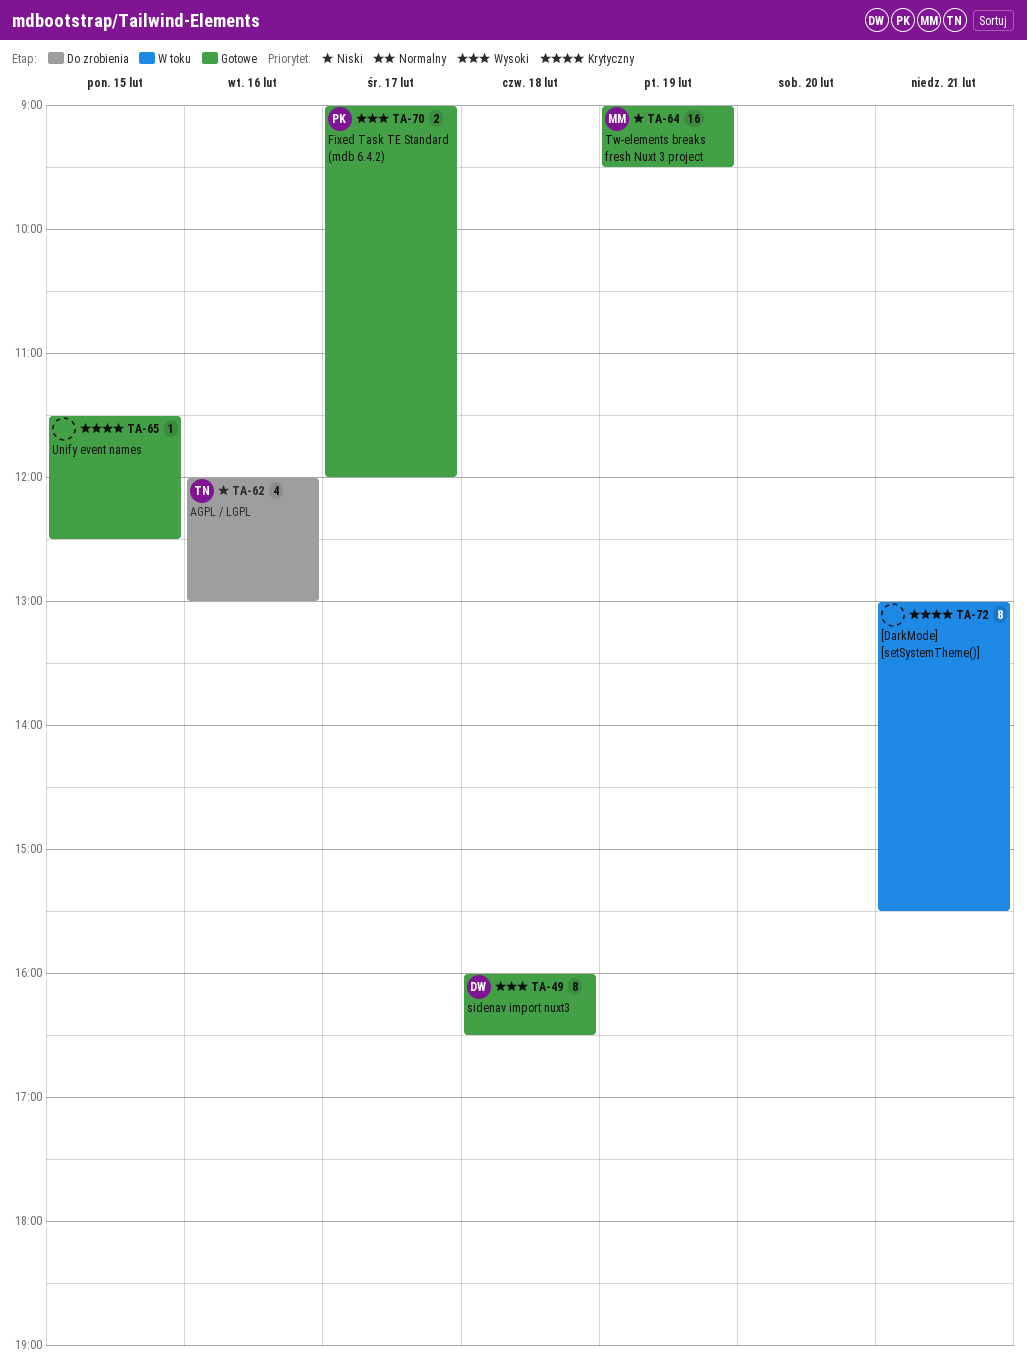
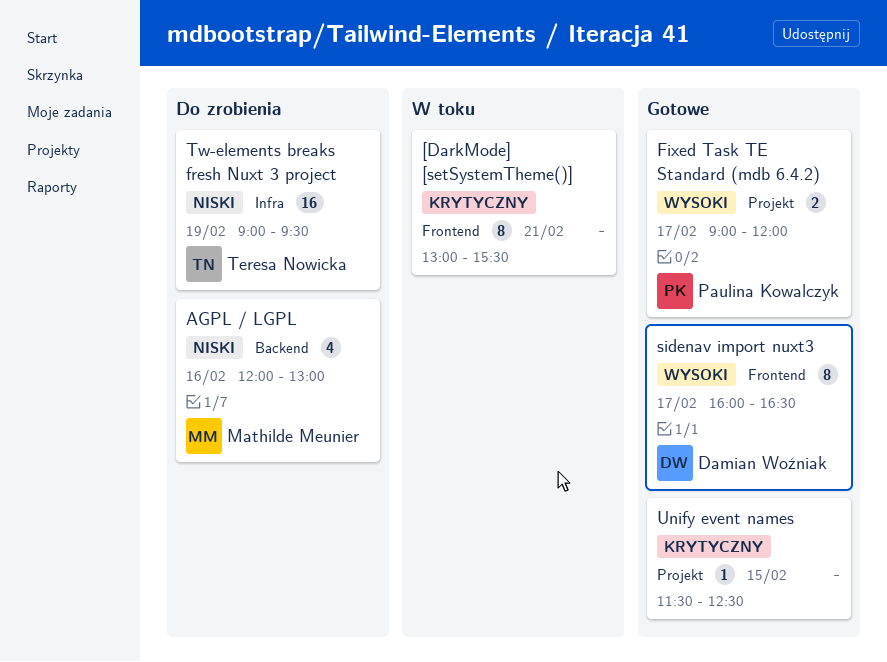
AGPL / LGPL, owner: Teresa Nowicka -> Mathilde Meunier
sidenav import nuxt3, day: Feb 18 -> Feb 17
Tw-elements breaks fresh Nuxt 3 project, status: Gotowe -> Do zrobienia
Tw-elements breaks fresh Nuxt 3 project, owner: Mathilde Meunier -> Teresa Nowicka

